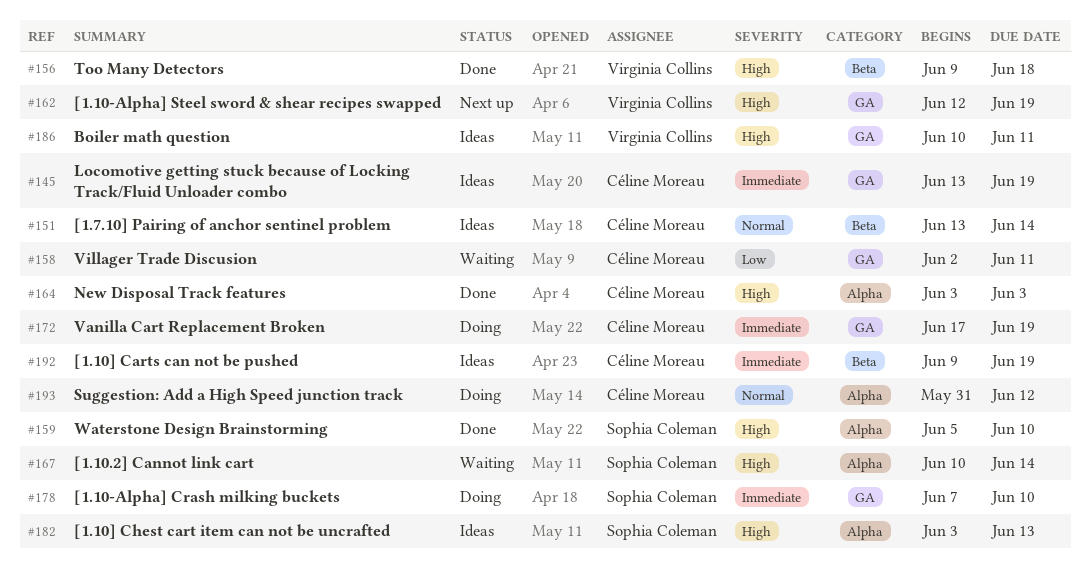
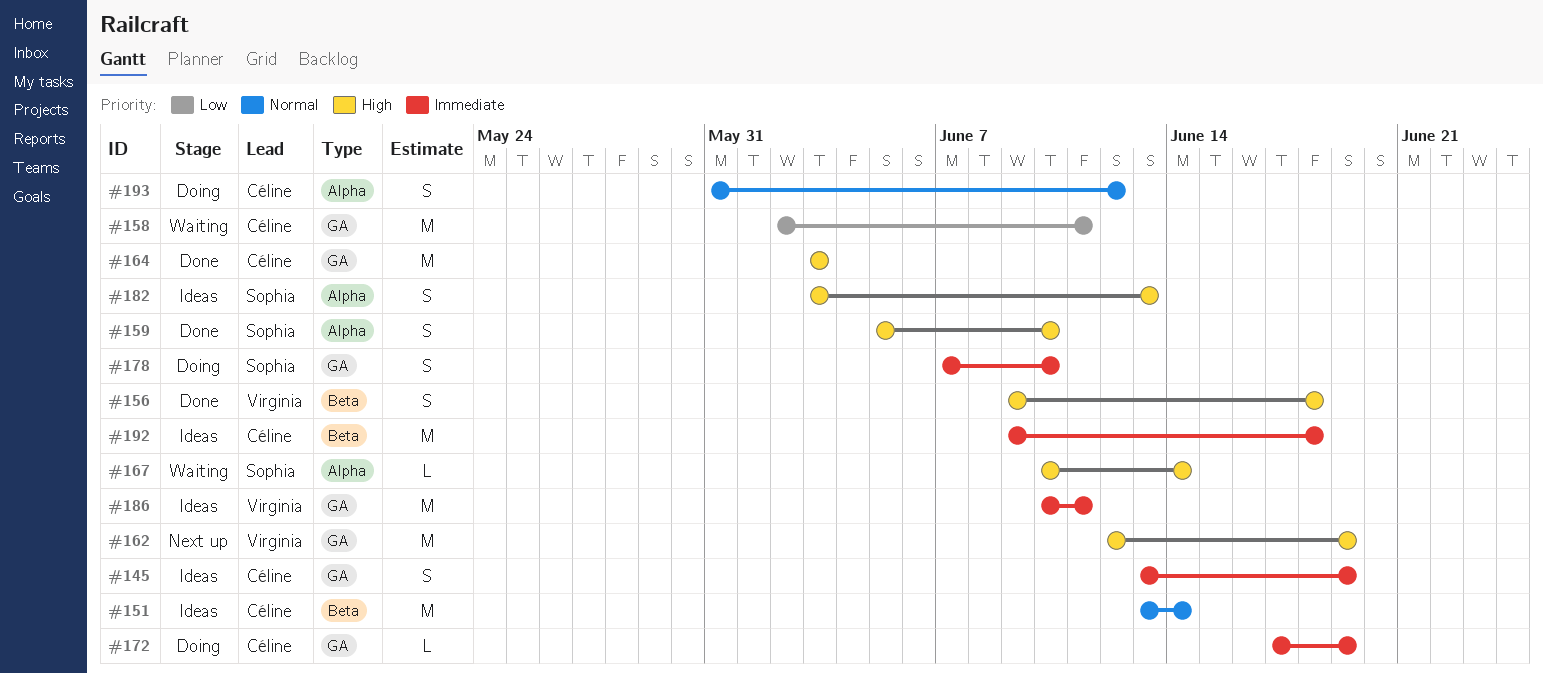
#164, label: Alpha -> GA
#186, priority: High -> Immediate
#192, due: Jun 19 -> Jun 18

